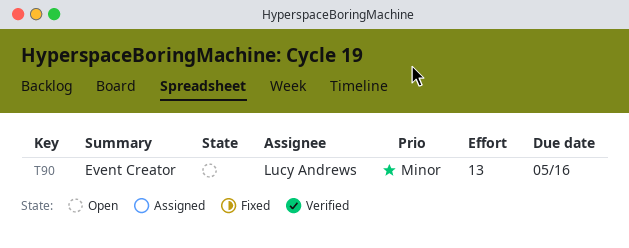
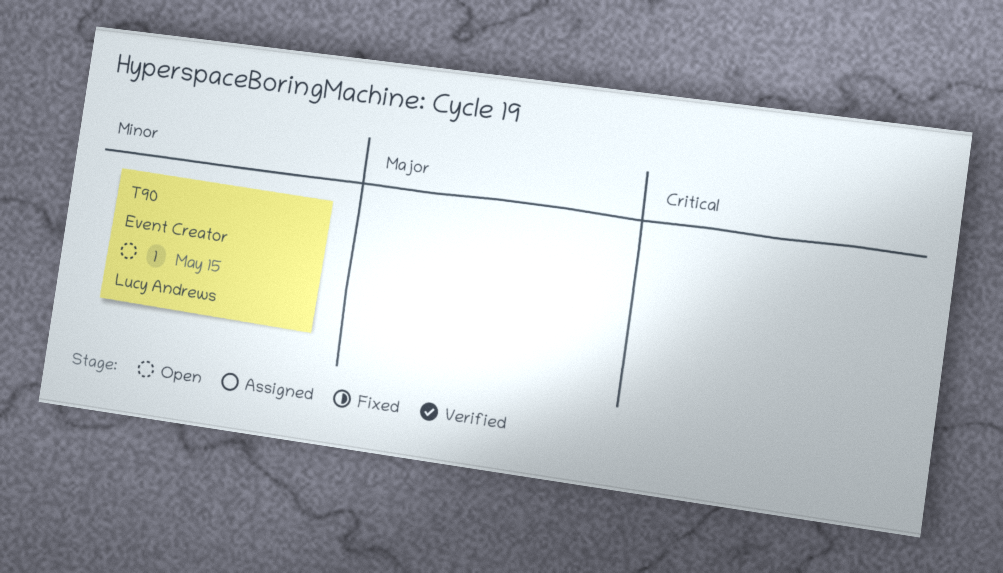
T90, estimate: 13 -> 1
T90, due: May 16 -> May 15

